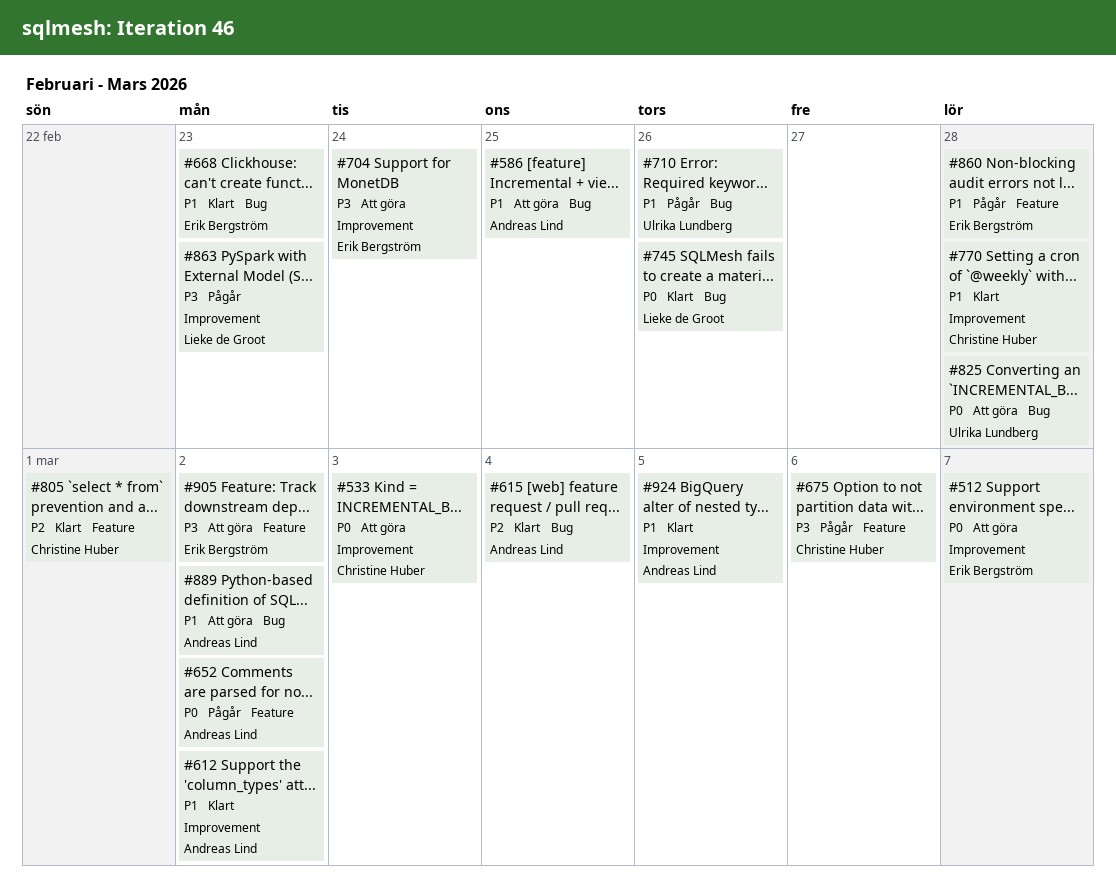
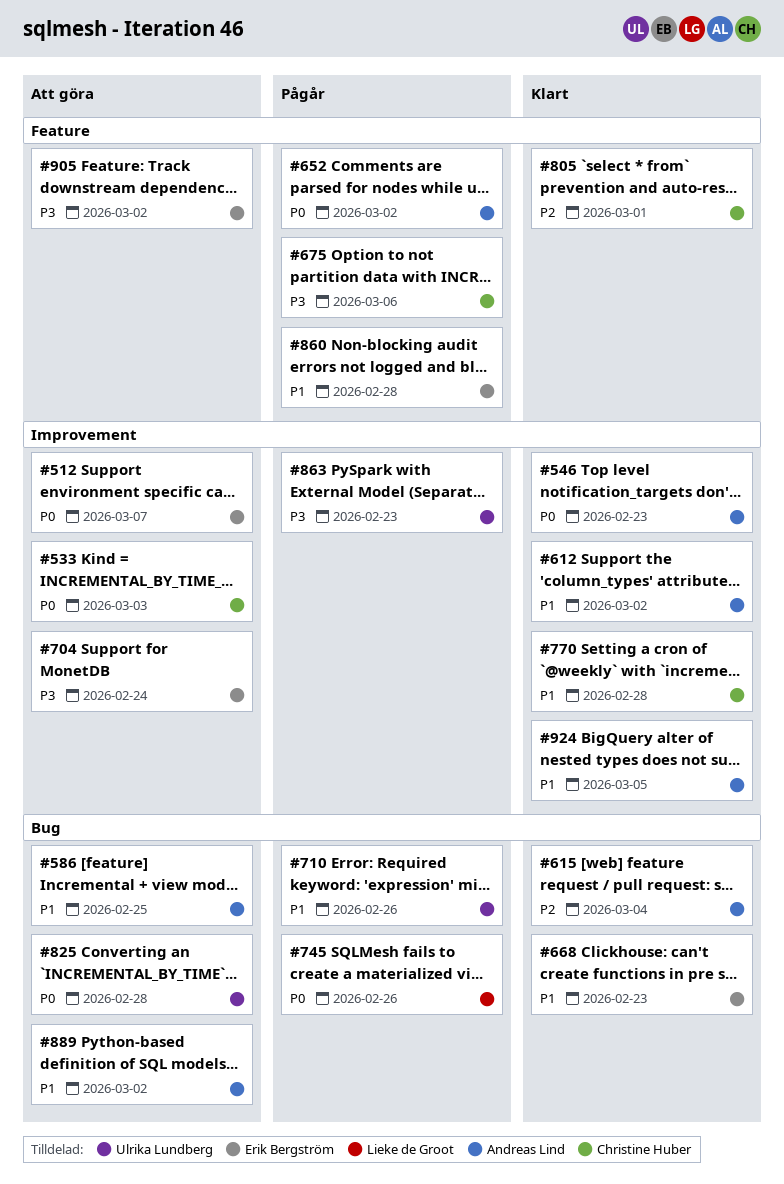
#546: none -> present
#745, status: Klart -> Pågår
#863, owner: Lieke de Groot -> Ulrika Lundberg

